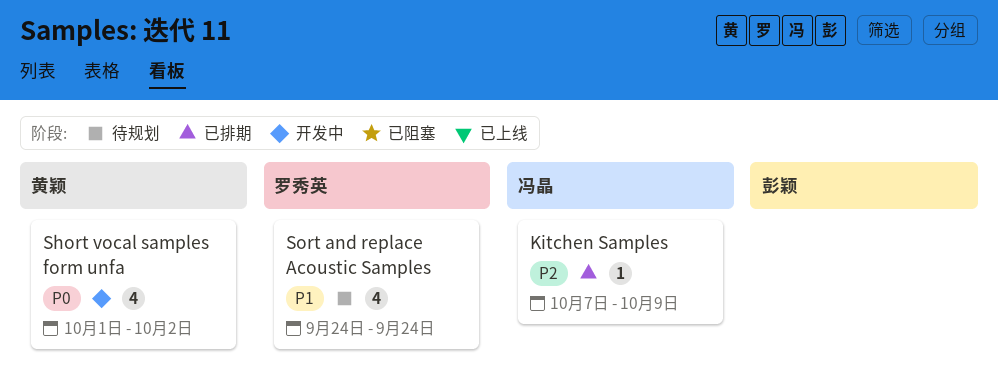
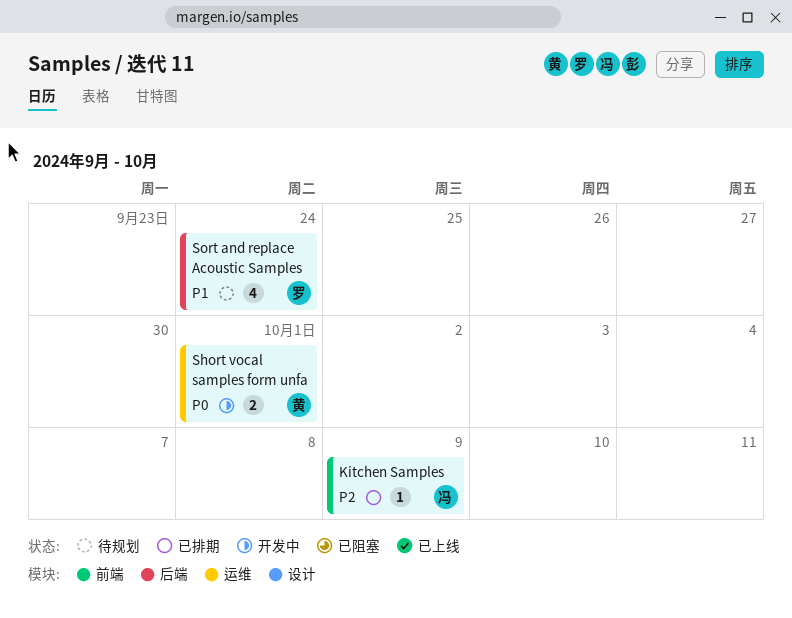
Short vocal samples form unfa, estimate: 4 -> 2
Short vocal samples form unfa, due: Oct 2 -> Oct 1

